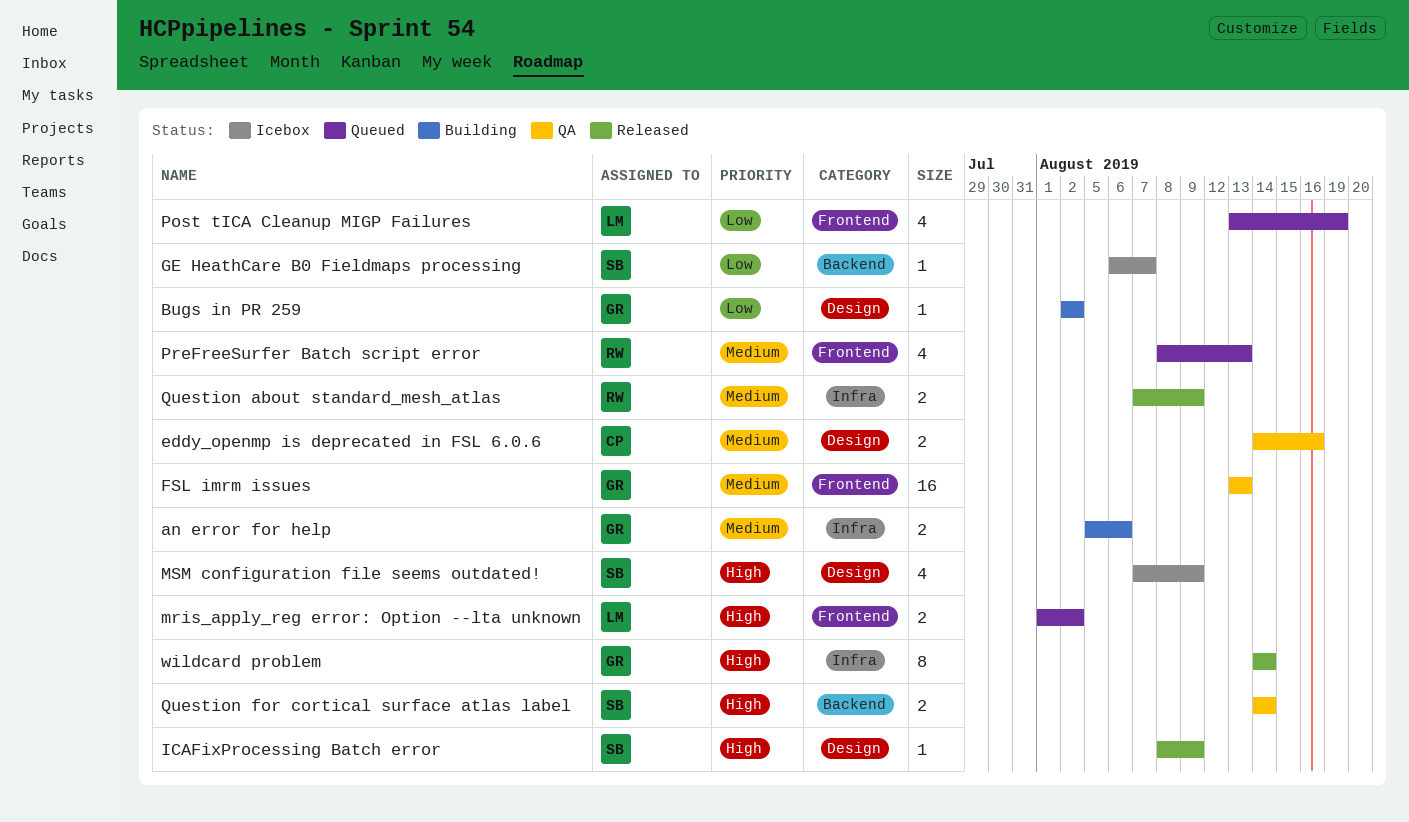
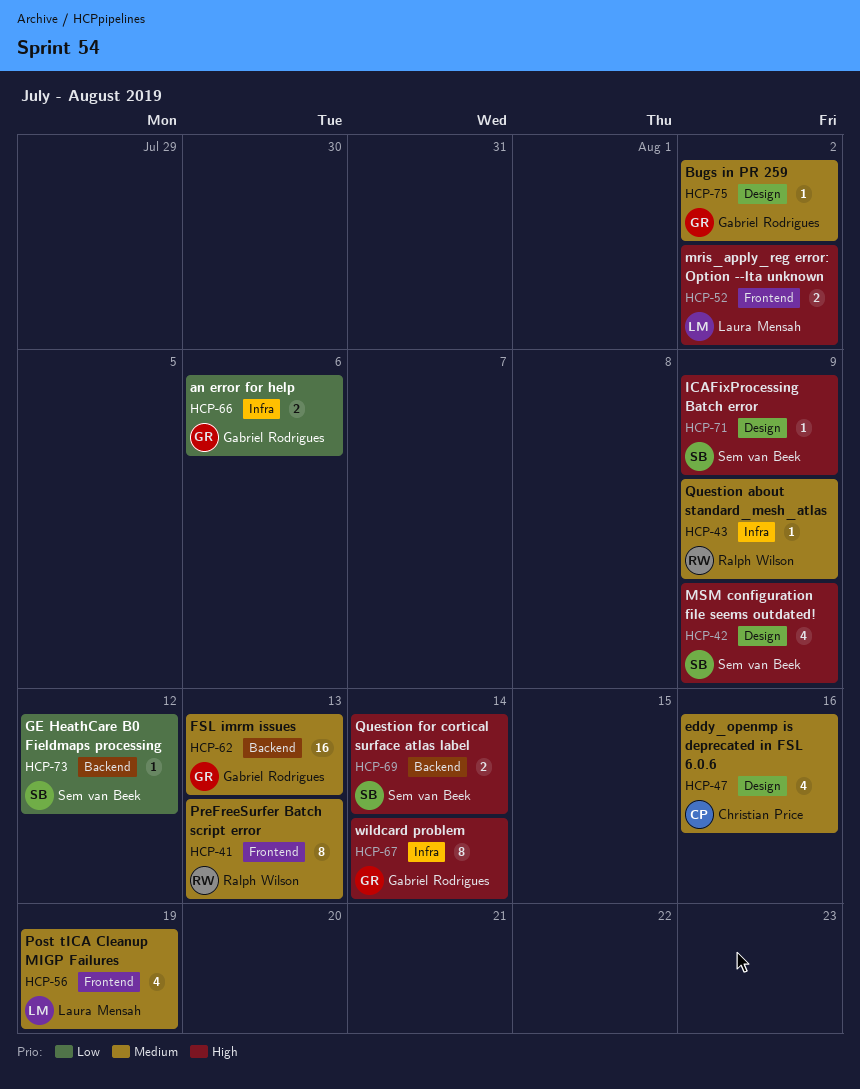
an error for help, priority: Medium -> Low
Bugs in PR 259, priority: Low -> Medium
eddy_openmp is deprecated in FSL 6.0.6, estimate: 2 -> 4
FSL imrm issues, label: Frontend -> Backend
GE HeathCare B0 Fieldmaps processing, due: Aug 7 -> Aug 12
Post tICA Cleanup MIGP Failures, priority: Low -> Medium
PreFreeSurfer Batch script error, estimate: 4 -> 8
Question about standard_mesh_atlas, estimate: 2 -> 1

